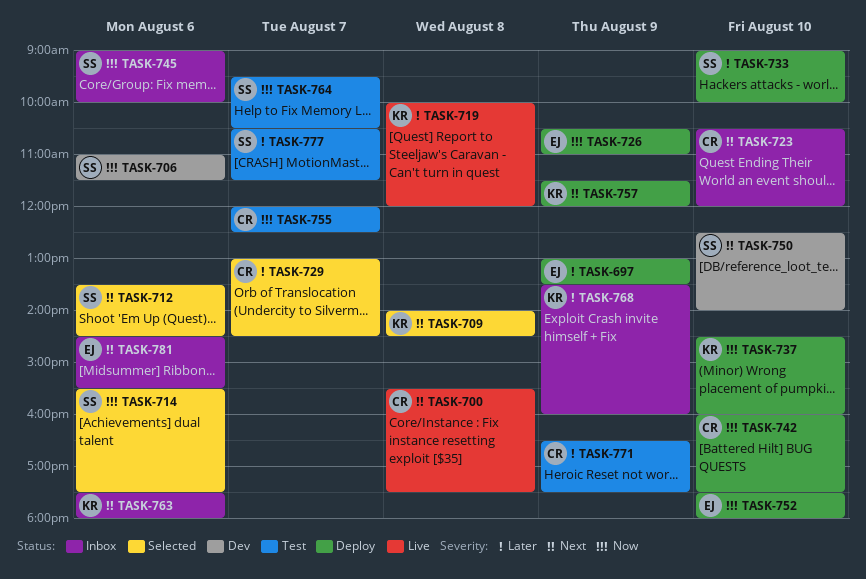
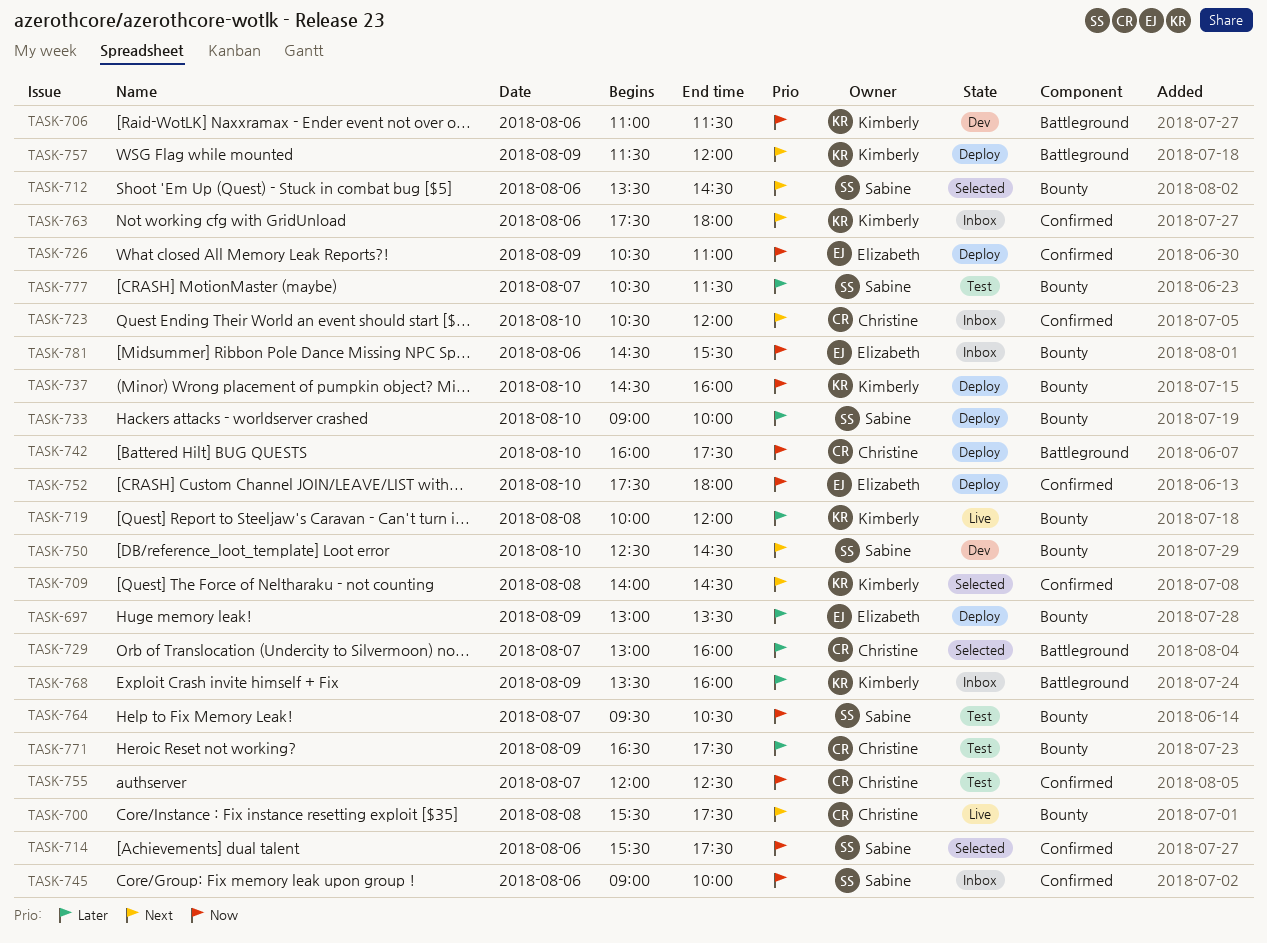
TASK-706, owner: Sabine -> Kimberly
TASK-729, ends: 14:30 -> 16:00
TASK-750, ends: 14:00 -> 14:30
TASK-781, priority: Next -> Now

